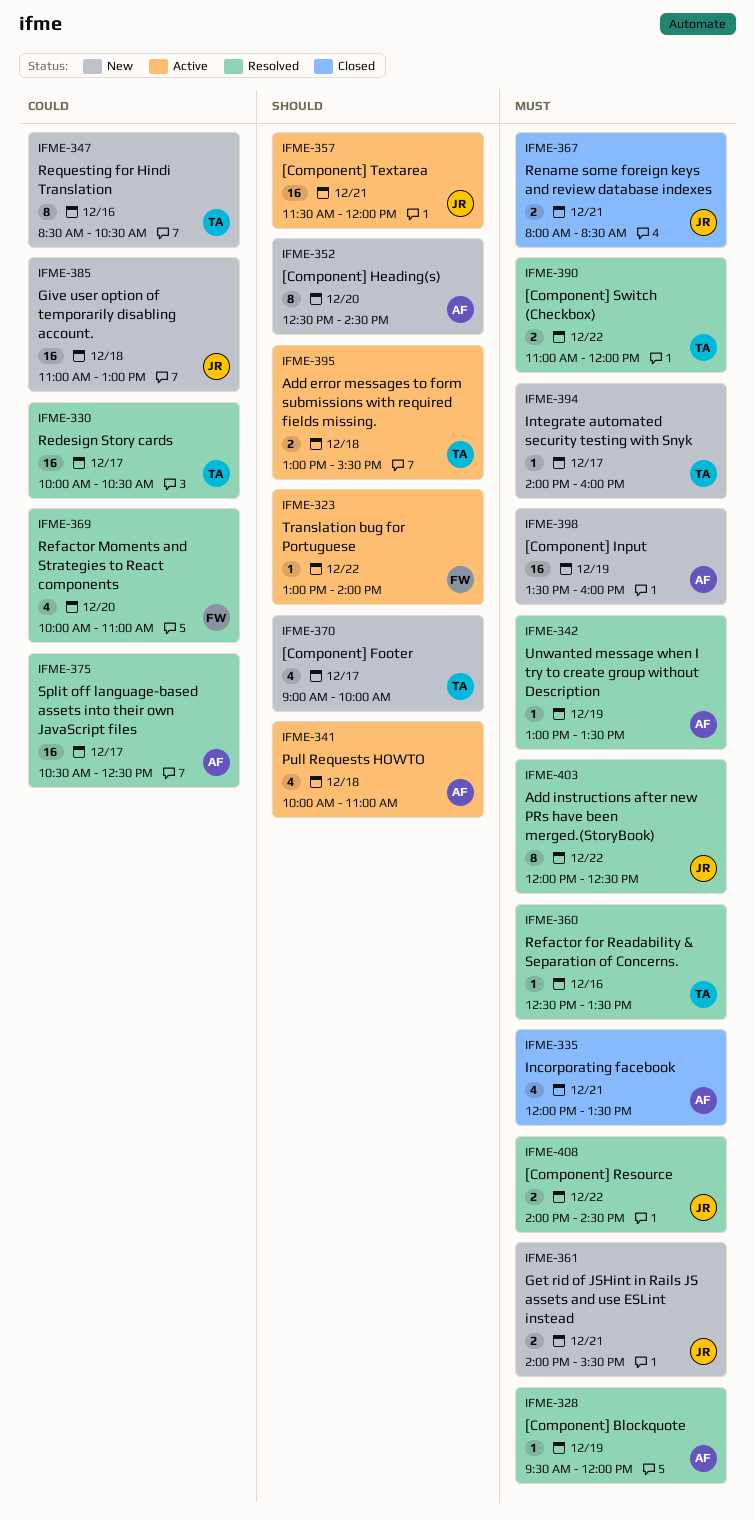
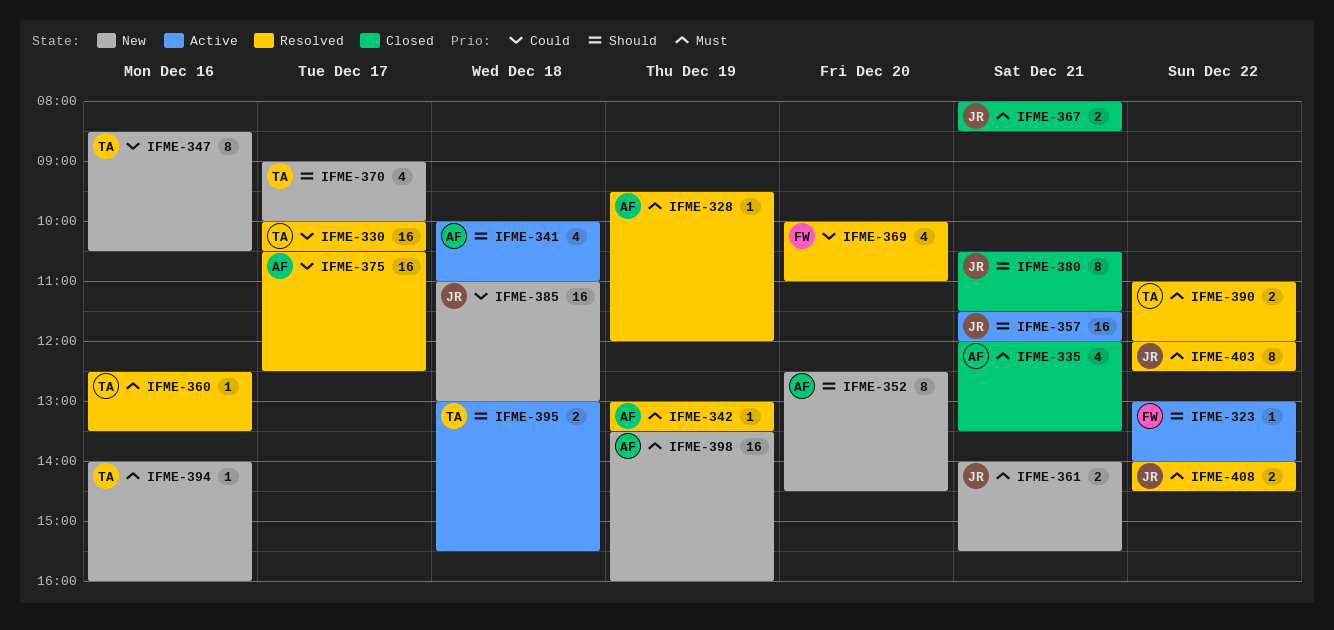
IFME-380: none -> present
IFME-394, day: Dec 17 -> Dec 16

